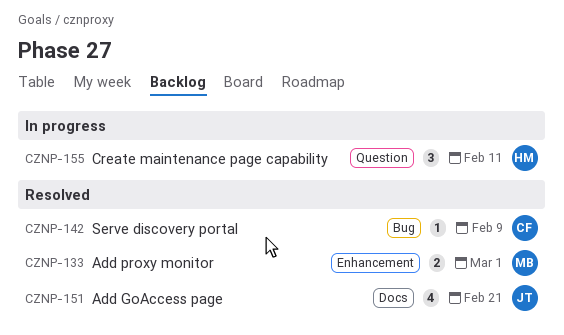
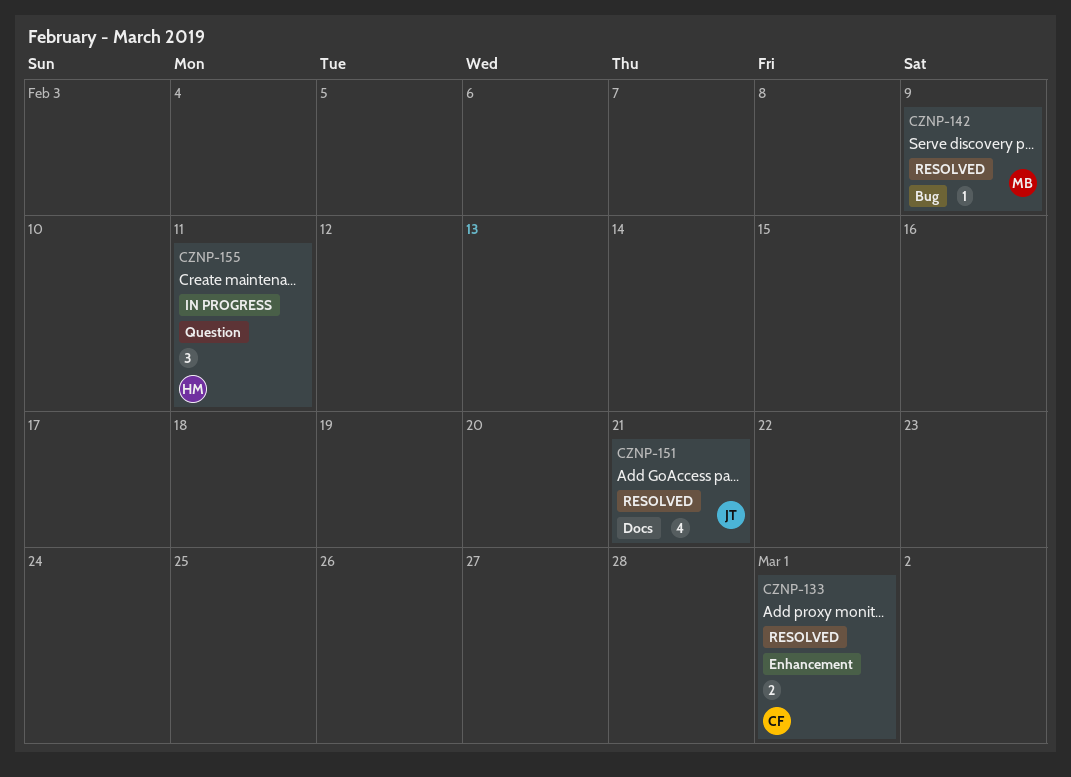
CZNP-133, owner: MB -> CF
CZNP-142, owner: CF -> MB

